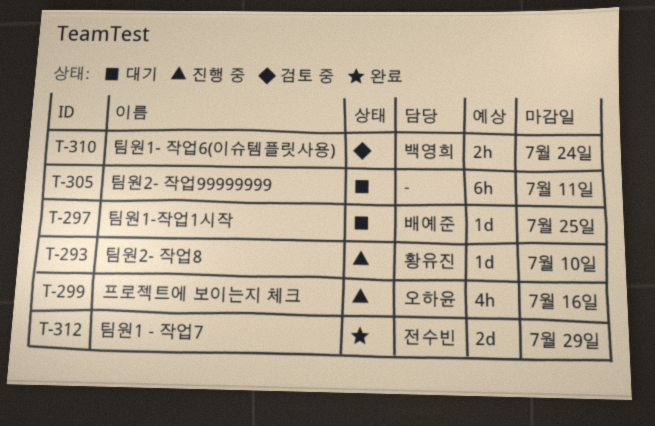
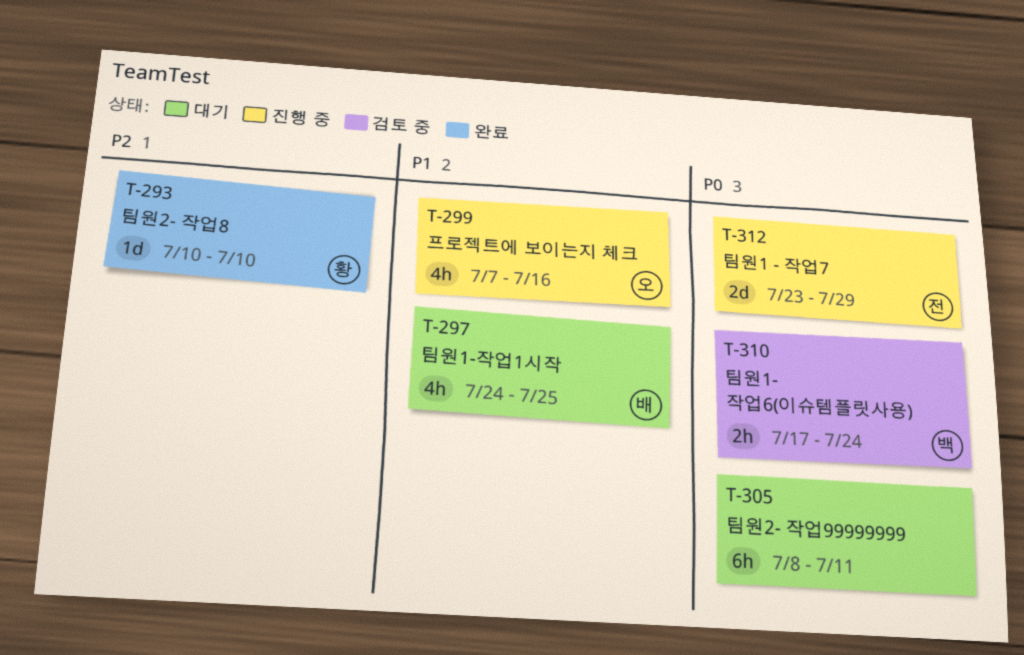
T-293, status: 진행 중 -> 완료
T-297, estimate: 1d -> 4h
T-312, status: 완료 -> 진행 중

